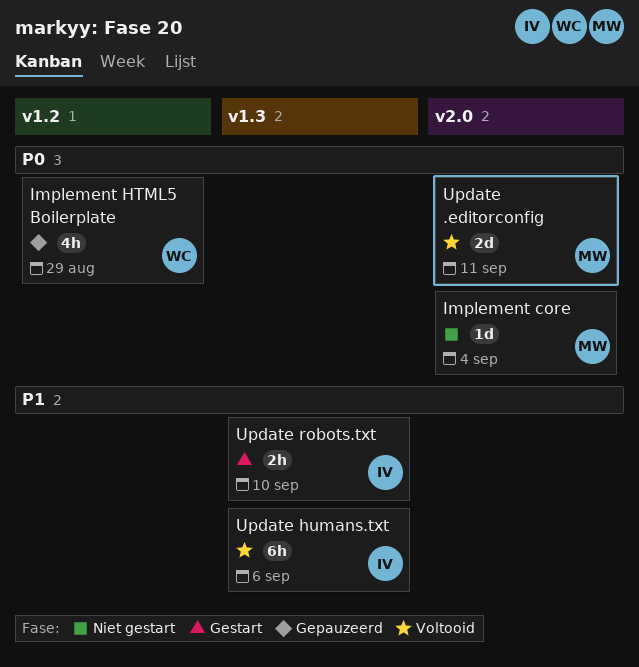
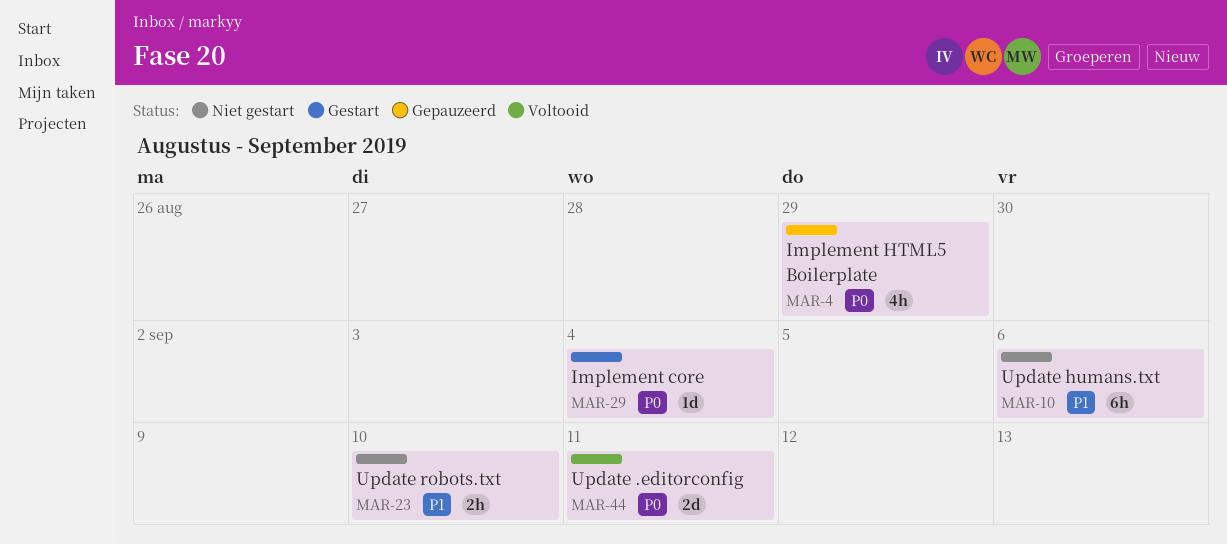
Implement core, status: Niet gestart -> Gestart
Update humans.txt, status: Voltooid -> Niet gestart
Update robots.txt, status: Gestart -> Niet gestart

